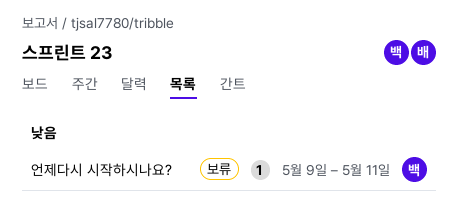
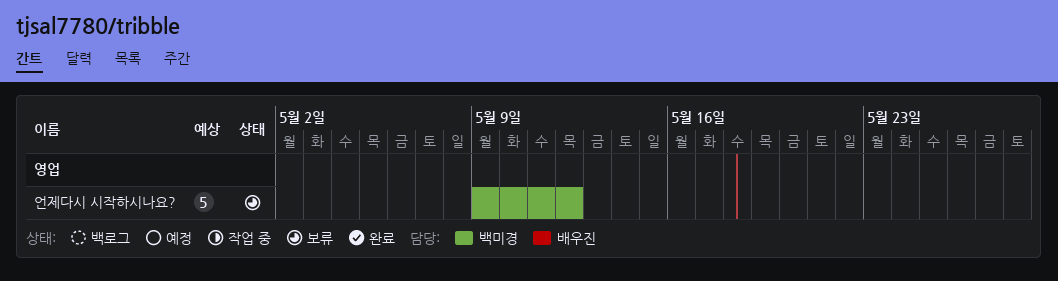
언제다시 시작하시나요?, estimate: 1 -> 5
언제다시 시작하시나요?, due: May 11 -> May 12

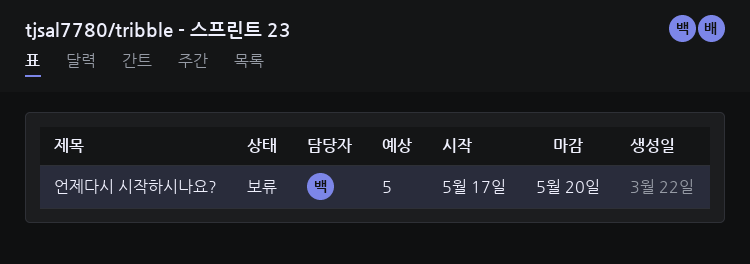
언제다시 시작하시나요?, start: May 9 -> May 17
언제다시 시작하시나요?, due: May 12 -> May 20

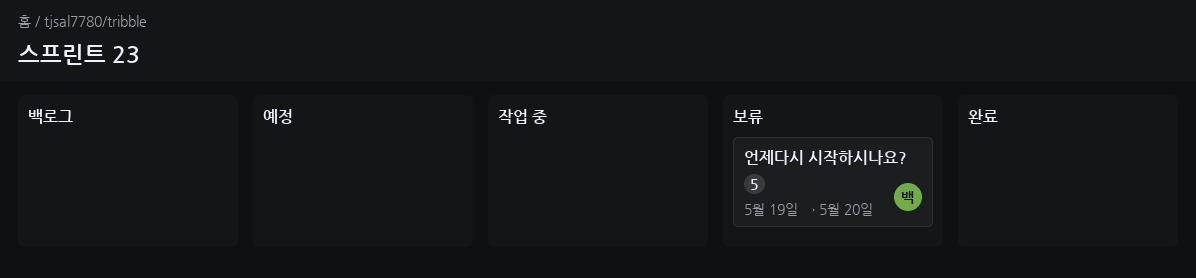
언제다시 시작하시나요?, start: May 17 -> May 19

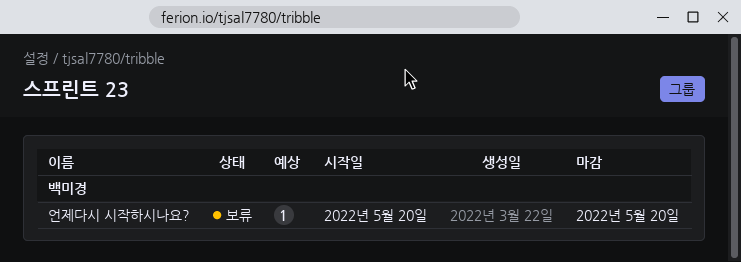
언제다시 시작하시나요?, estimate: 5 -> 1
언제다시 시작하시나요?, start: May 19 -> May 20

